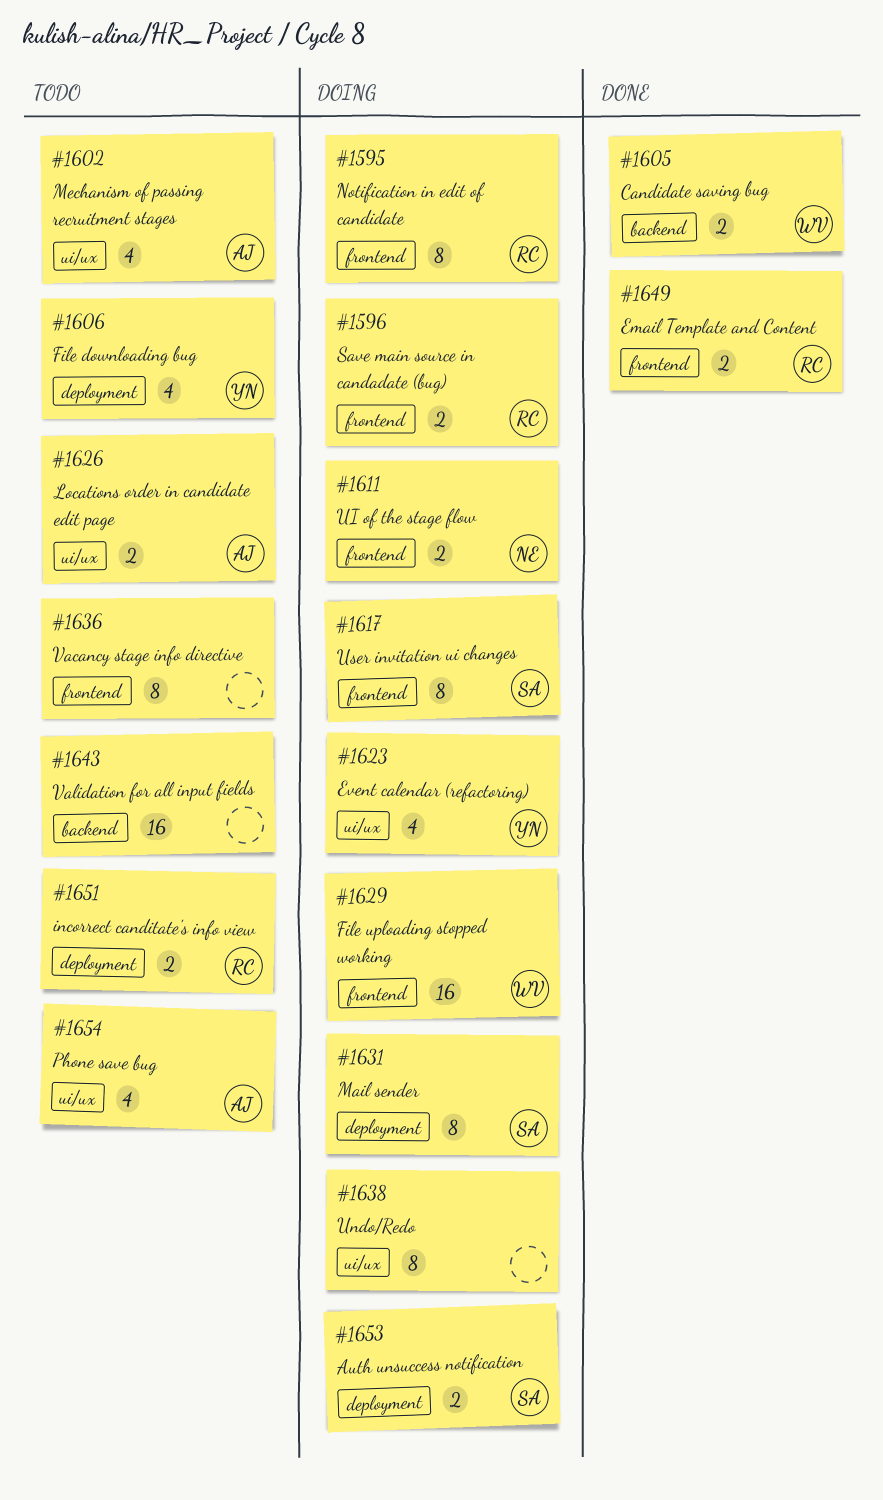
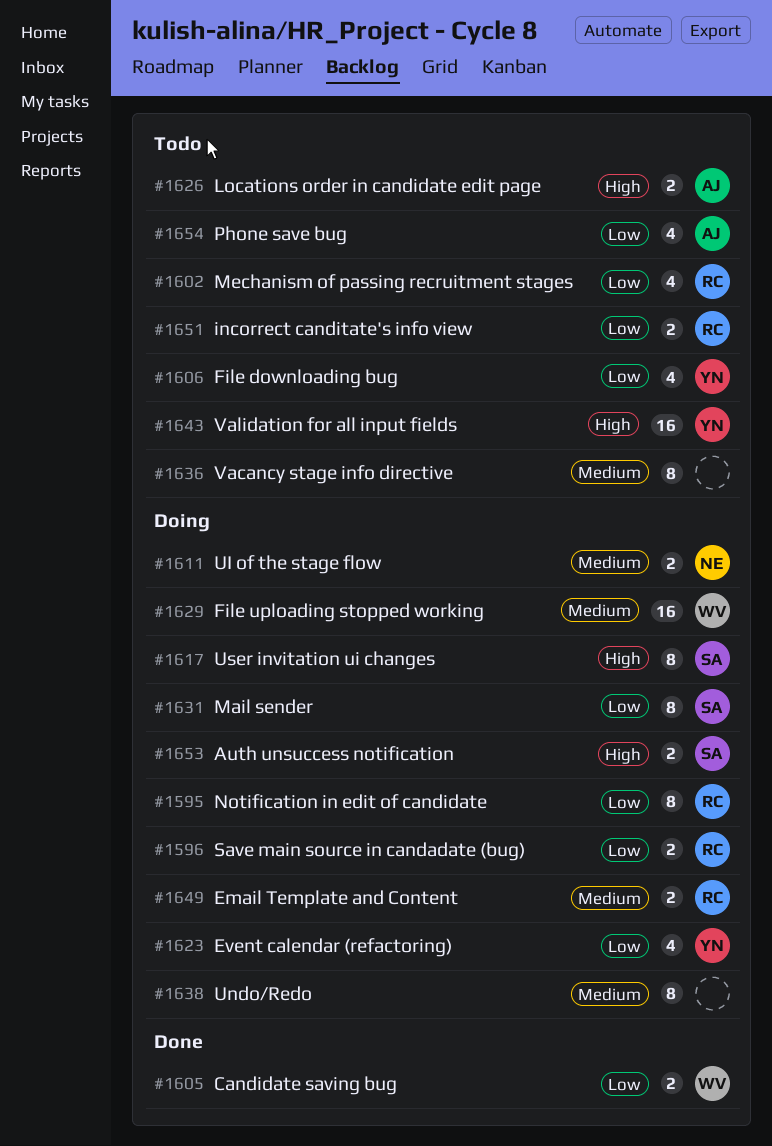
#1602, owner: AJ -> RC
#1643, owner: none -> YN
#1649, status: Done -> Doing

